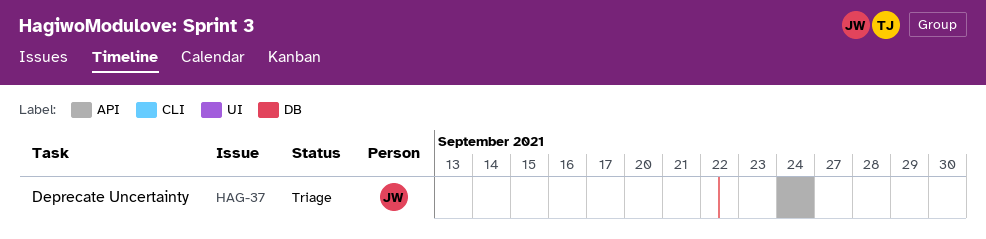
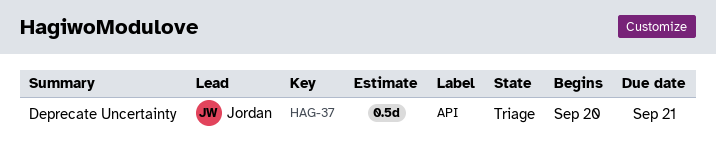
HAG-37, start: Sep 24 -> Sep 20
HAG-37, due: Sep 24 -> Sep 21

